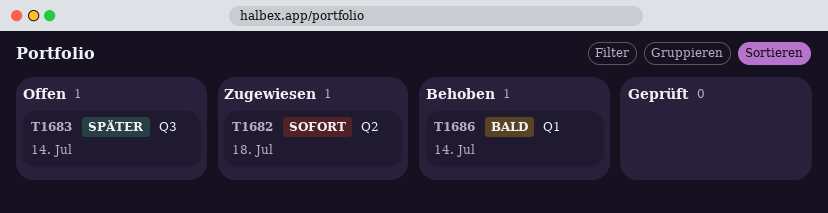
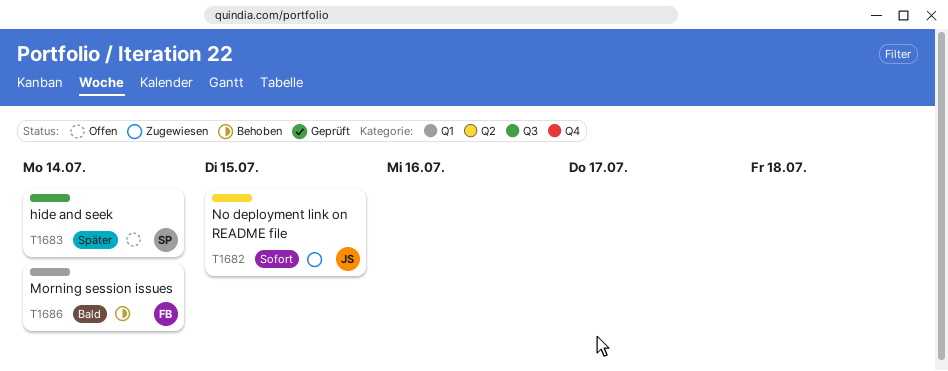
T1682, due: Jul 18 -> Jul 15

